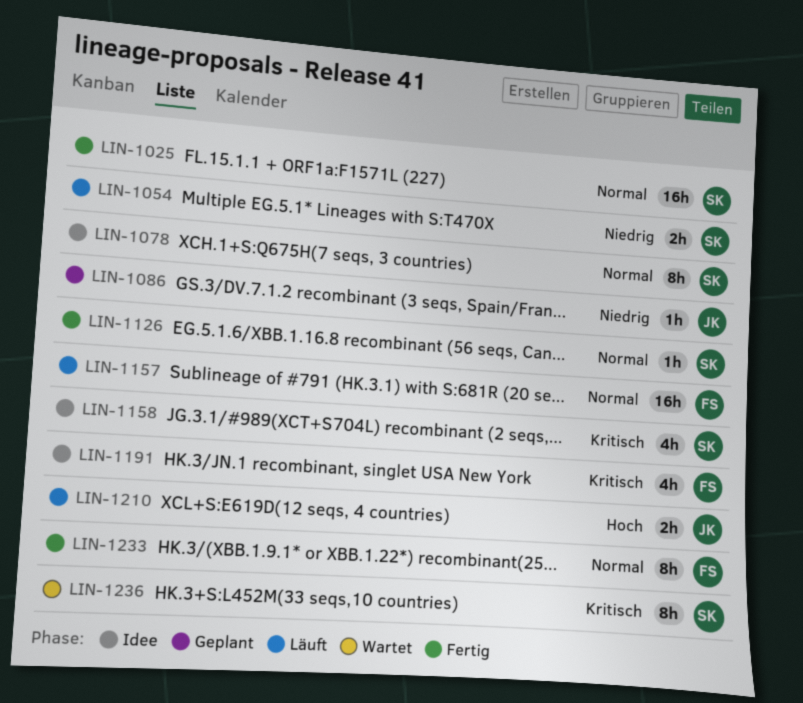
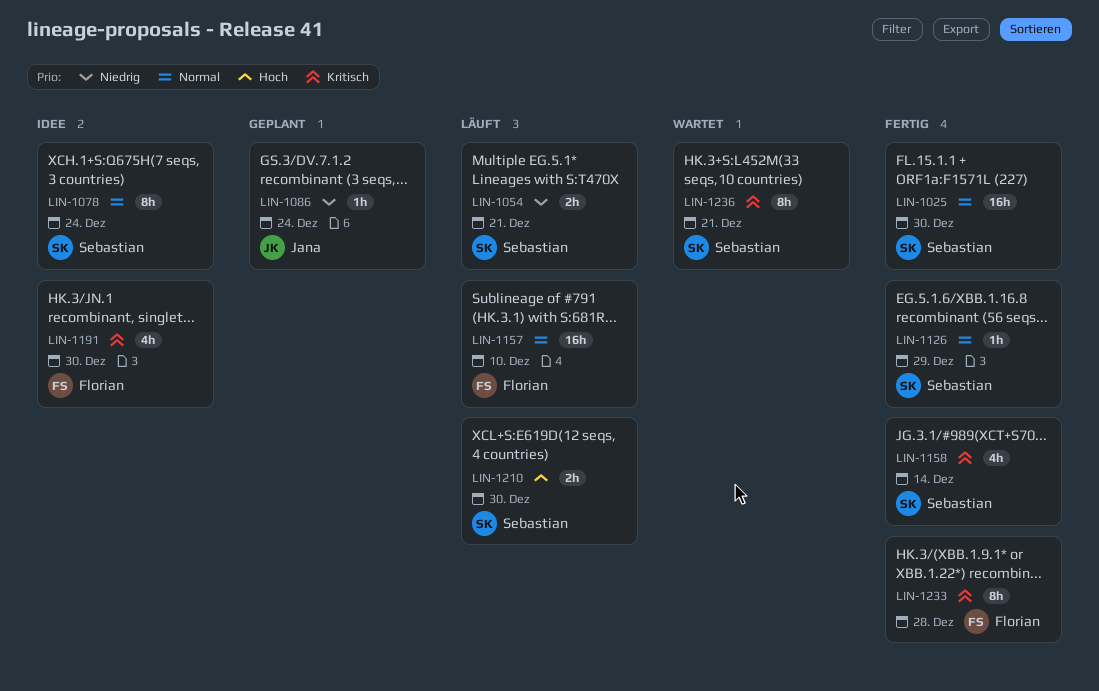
LIN-1158, status: Idee -> Fertig
LIN-1210, owner: Jana -> Sebastian
LIN-1233, priority: Normal -> Kritisch

